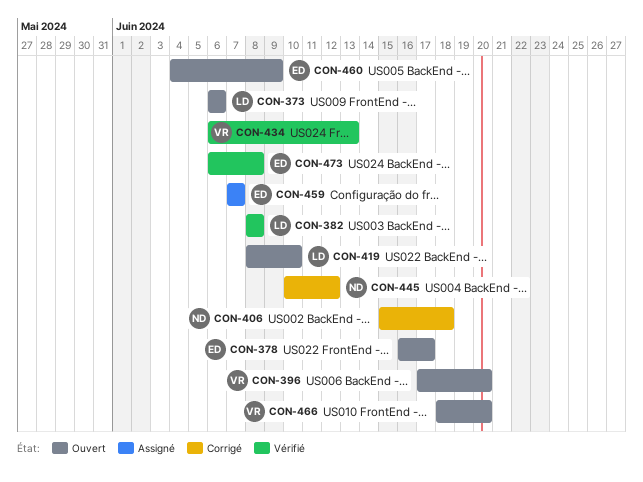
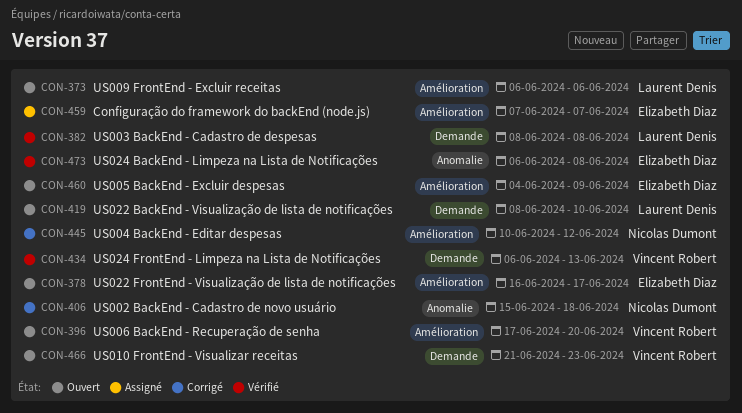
CON-466, start: Jun 18 -> Jun 21
CON-466, due: Jun 20 -> Jun 23

